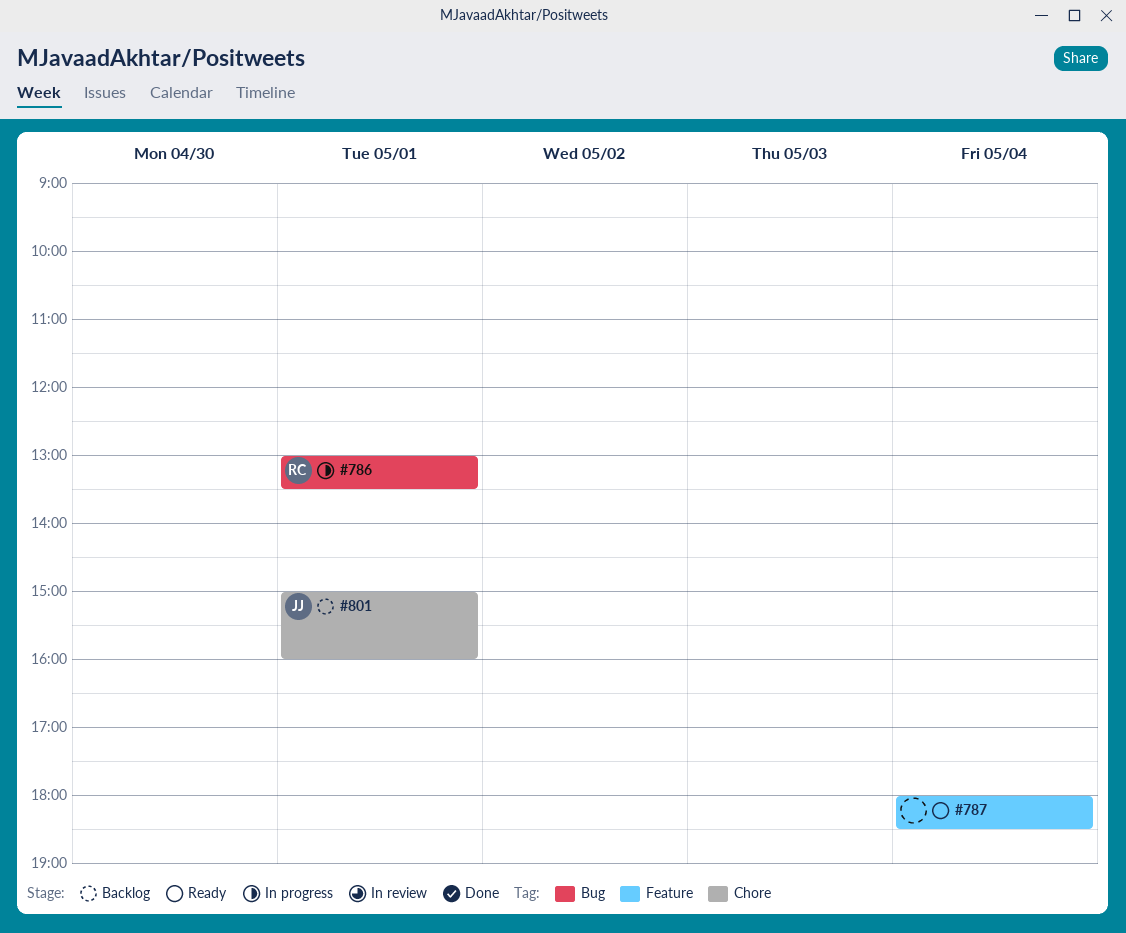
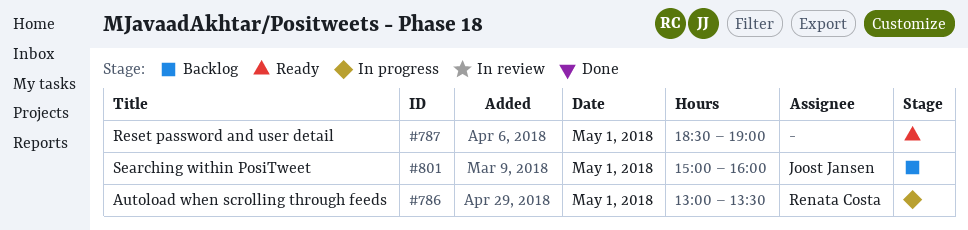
#787, day: May 4 -> May 1
#787, begins: 18:00 -> 18:30
#787, ends: 18:30 -> 19:00

